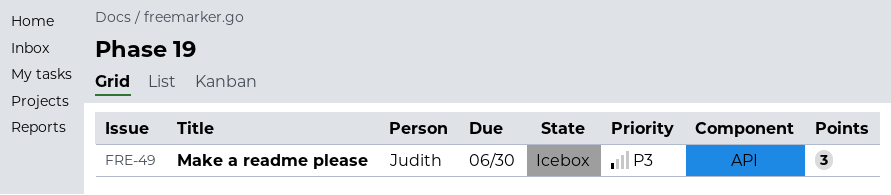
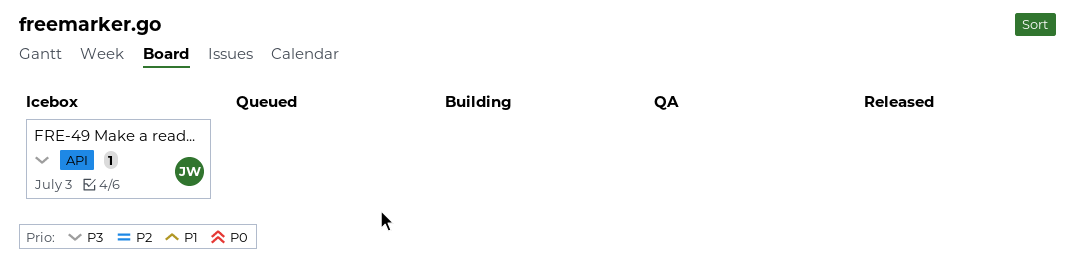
FRE-49, estimate: 3 -> 1
FRE-49, due: Jun 30 -> Jul 3

